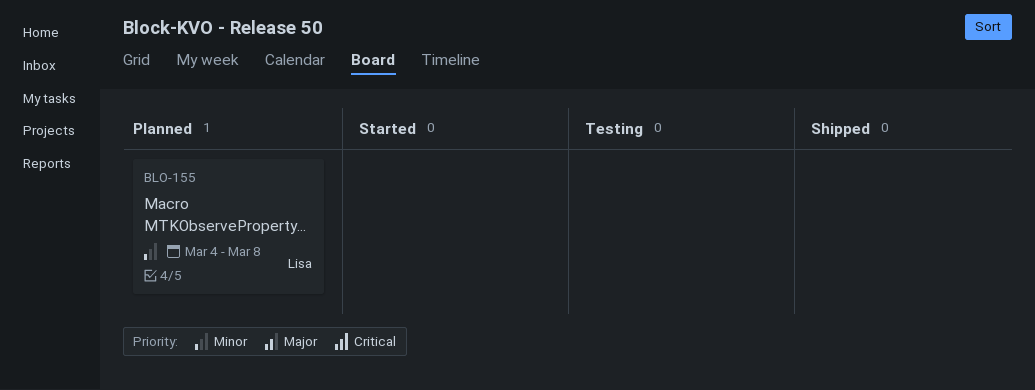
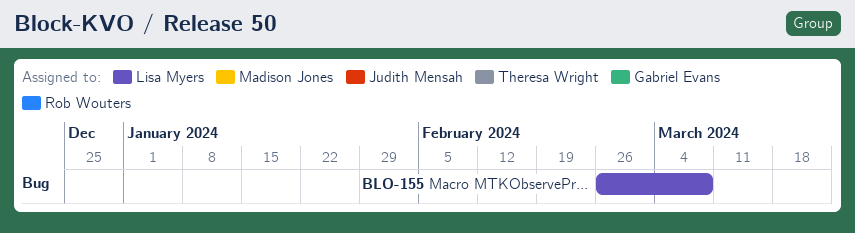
BLO-155, start: Mar 4 -> Feb 26

